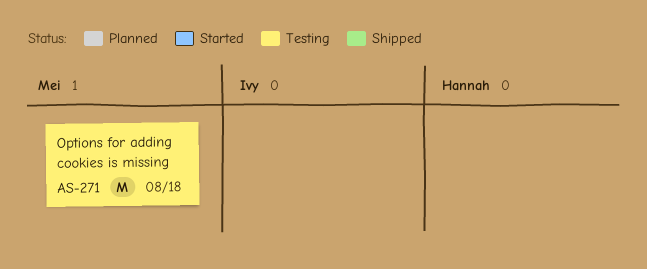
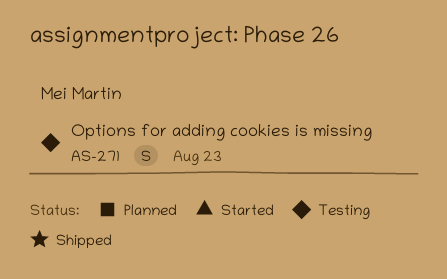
AS-271, estimate: M -> S
AS-271, due: Aug 18 -> Aug 23

